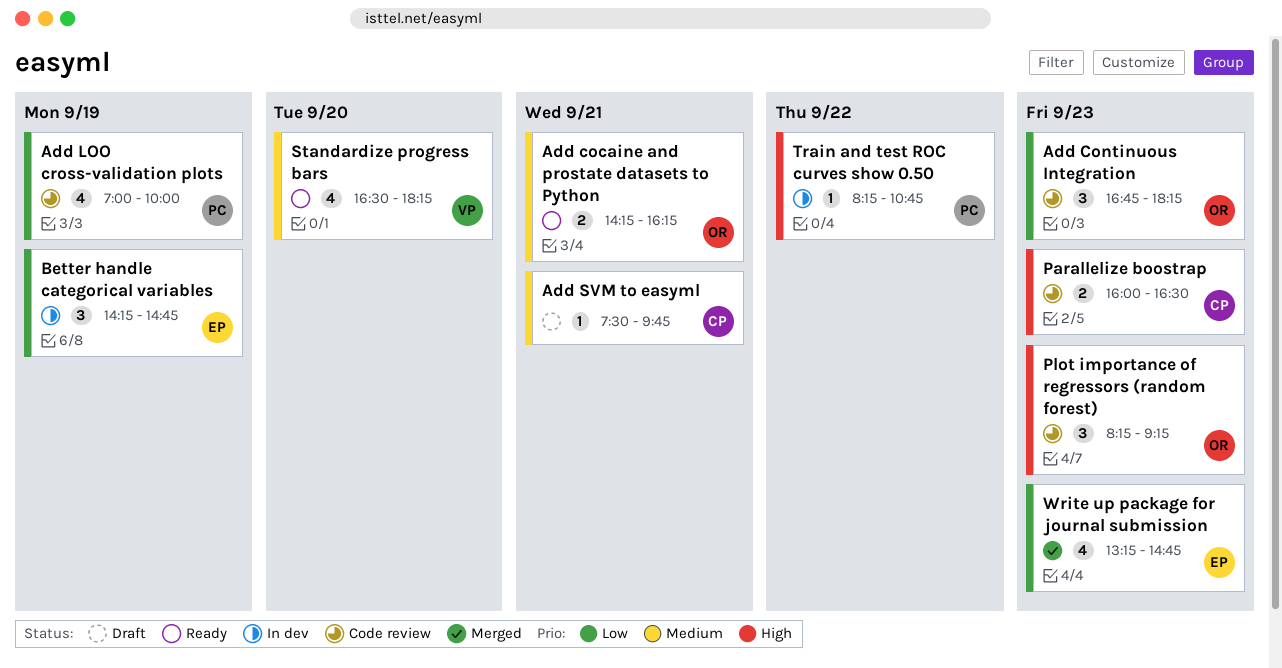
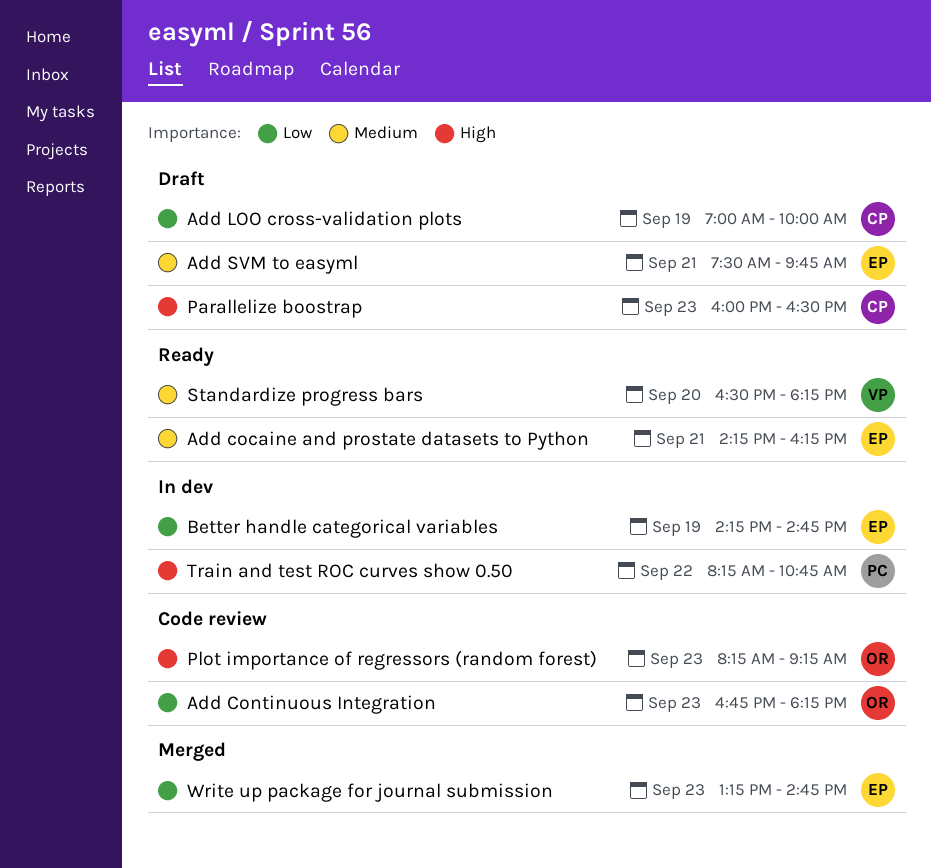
Add cocaine and prostate datasets to Python, owner: OR -> EP
Add LOO cross-validation plots, status: Code review -> Draft
Add LOO cross-validation plots, owner: PC -> CP
Add SVM to easyml, owner: CP -> EP
Parallelize boostrap, status: Code review -> Draft

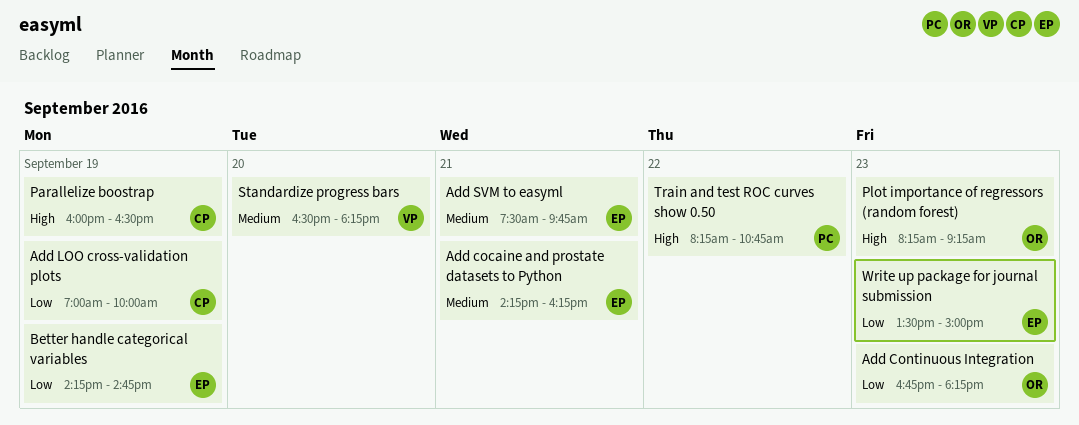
Parallelize boostrap, day: Sep 23 -> Sep 19
Write up package for journal submission, begins: 13:15 -> 13:30
Write up package for journal submission, ends: 14:45 -> 15:00

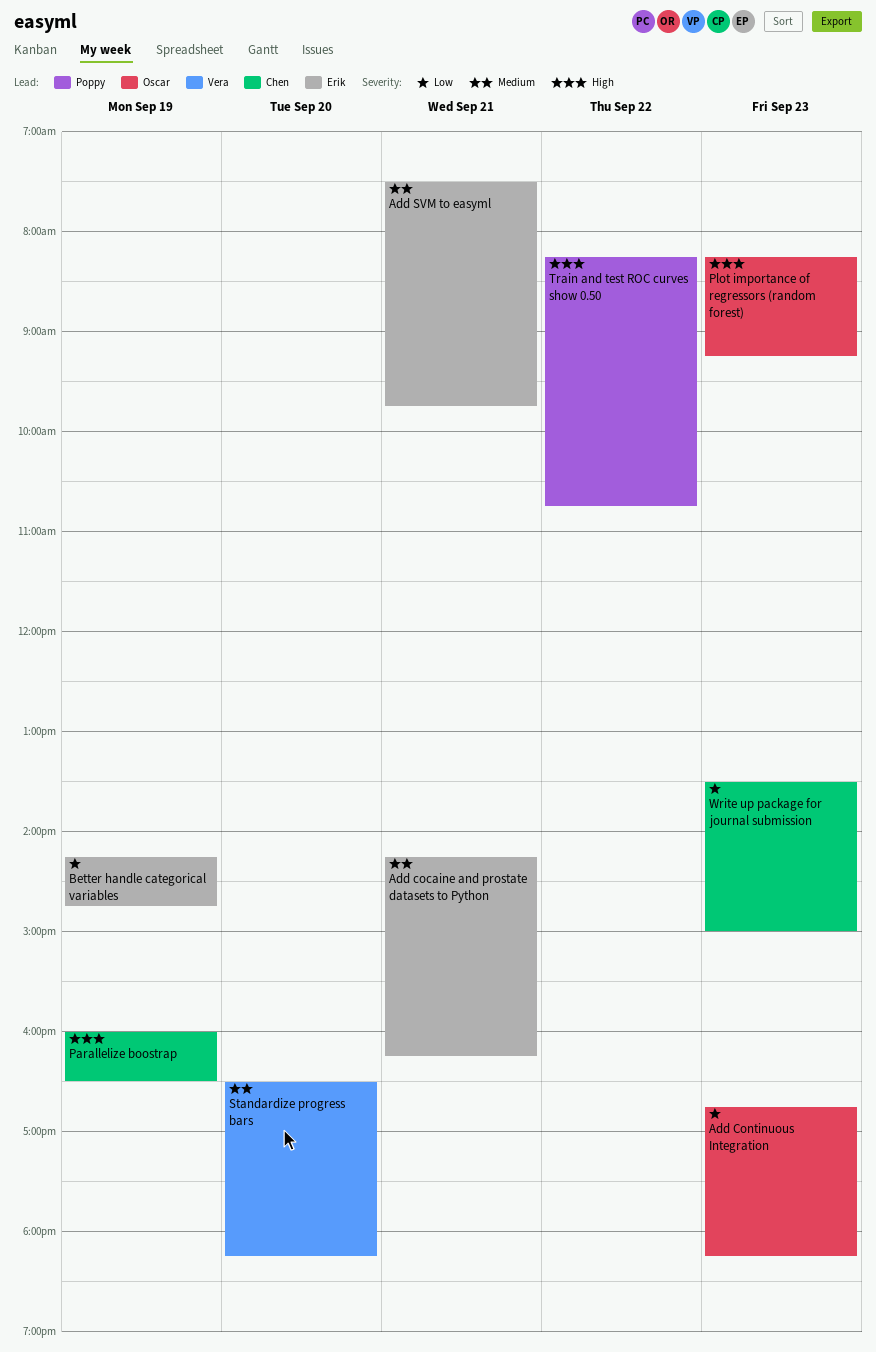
Add LOO cross-validation plots: present -> none
Write up package for journal submission, owner: Erik -> Chen

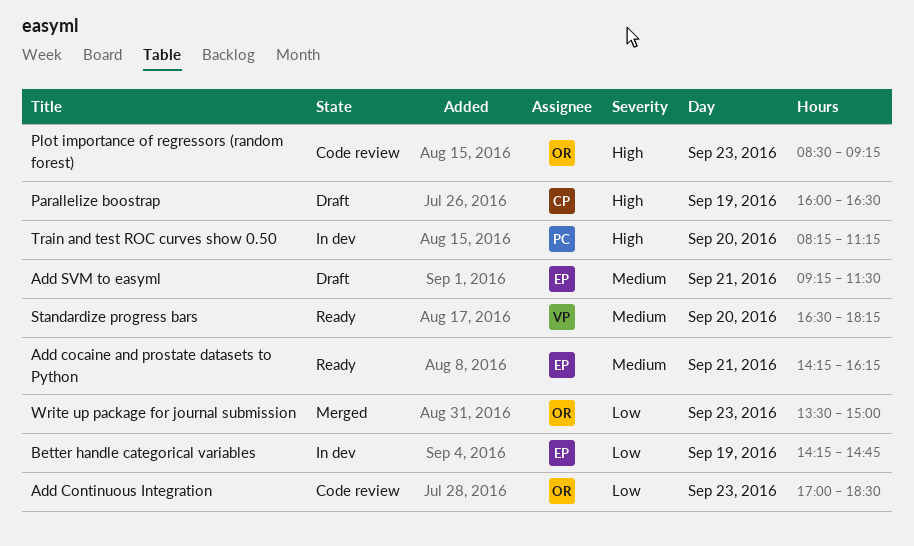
Add Continuous Integration, begins: 16:45 -> 17:00
Add Continuous Integration, ends: 18:15 -> 18:30
Add SVM to easyml, begins: 07:30 -> 09:15
Add SVM to easyml, ends: 09:45 -> 11:30
Plot importance of regressors (random forest), begins: 08:15 -> 08:30
Train and test ROC curves show 0.50, day: Sep 22 -> Sep 20
Train and test ROC curves show 0.50, ends: 10:45 -> 11:15
Write up package for journal submission, owner: Chen -> Oscar

